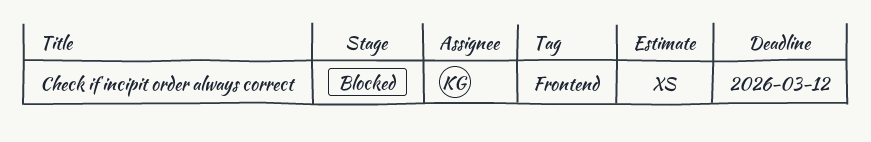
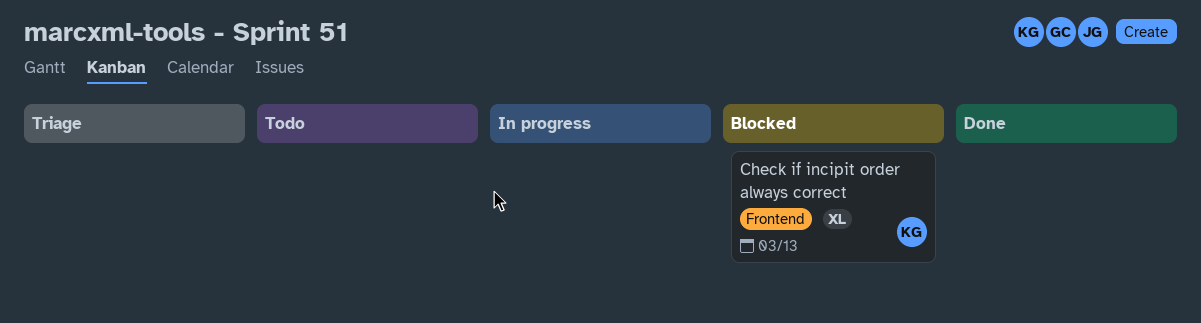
Check if incipit order always correct, estimate: XS -> XL
Check if incipit order always correct, due: Mar 12 -> Mar 13

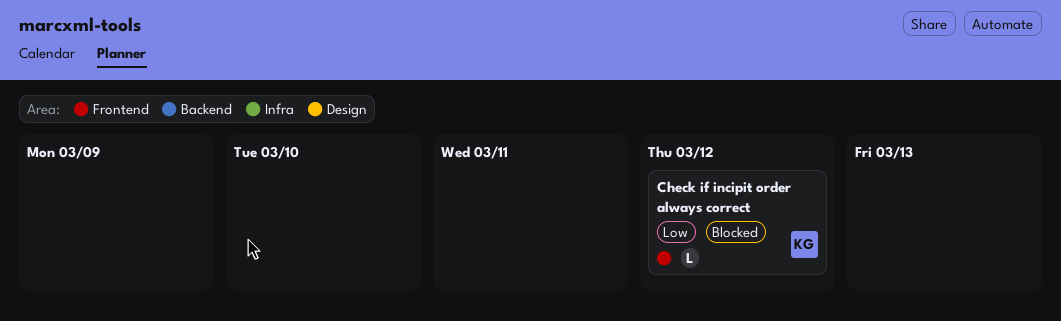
Check if incipit order always correct, estimate: XL -> L
Check if incipit order always correct, due: Mar 13 -> Mar 12

